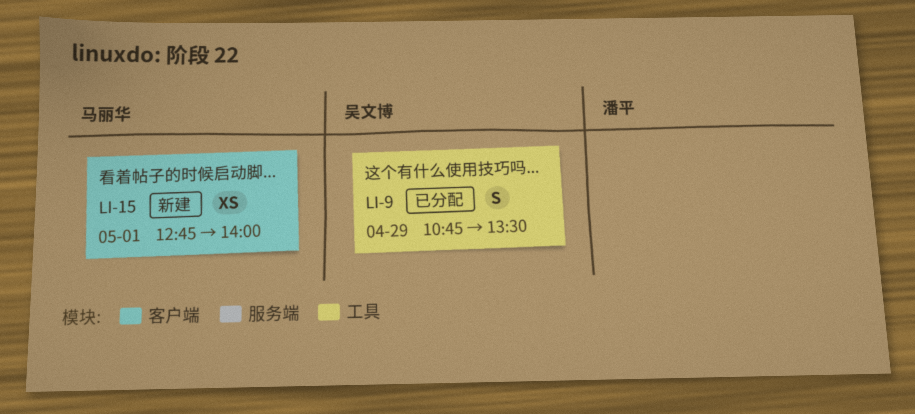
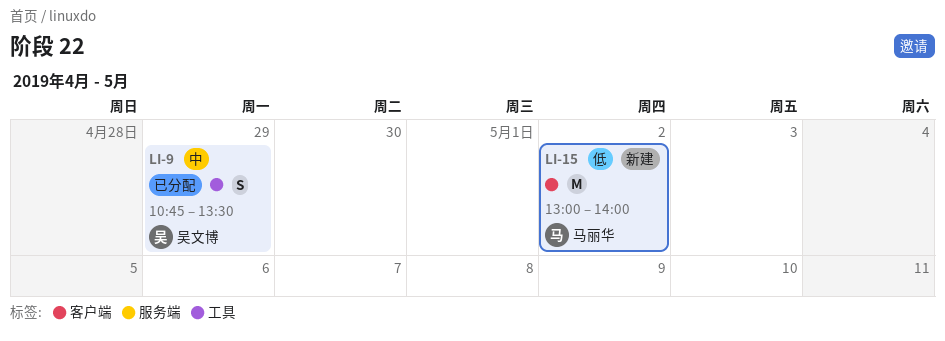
LI-15, estimate: XS -> M
LI-15, day: May 1 -> May 2
LI-15, begins: 12:45 -> 13:00

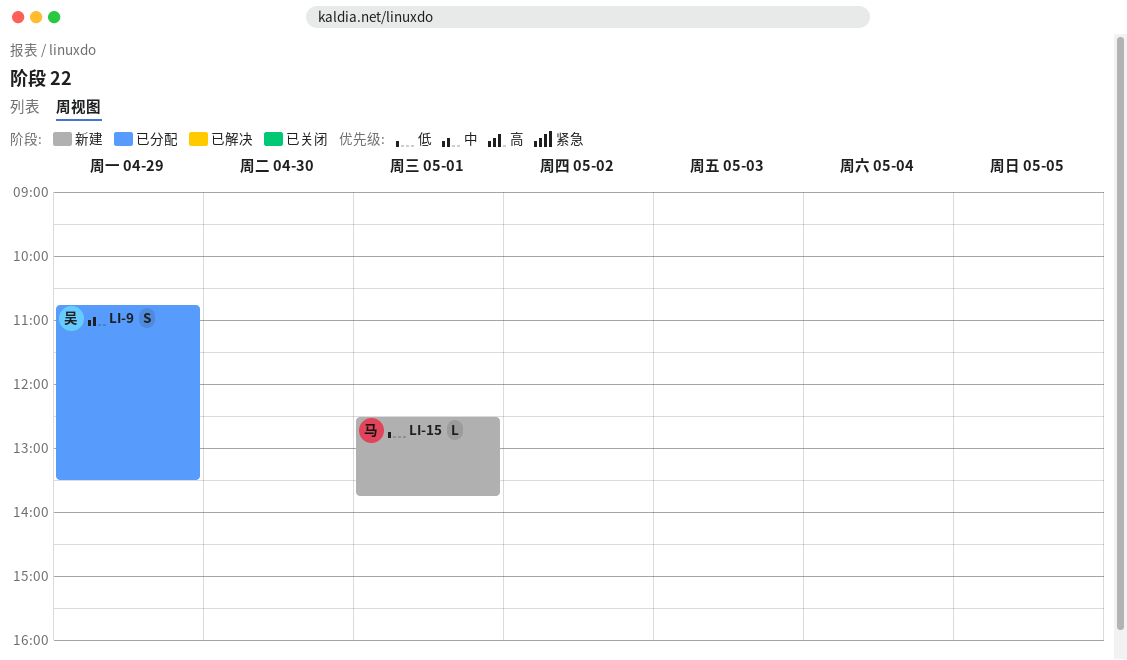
LI-15, estimate: M -> L
LI-15, day: May 2 -> May 1
LI-15, begins: 13:00 -> 12:30
LI-15, ends: 14:00 -> 13:45

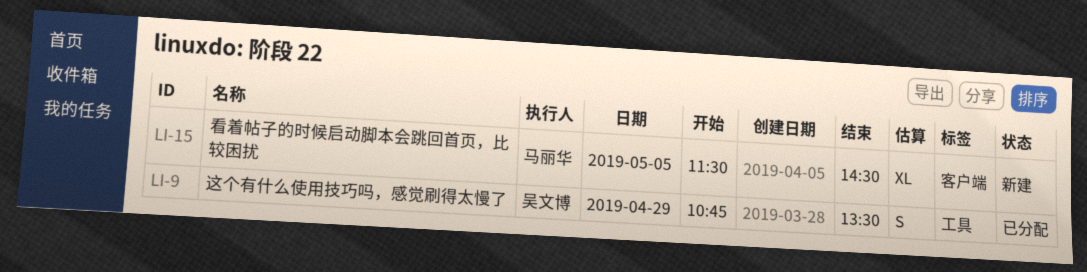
LI-15, estimate: L -> XL
LI-15, day: May 1 -> May 5
LI-15, begins: 12:30 -> 11:30
LI-15, ends: 13:45 -> 14:30

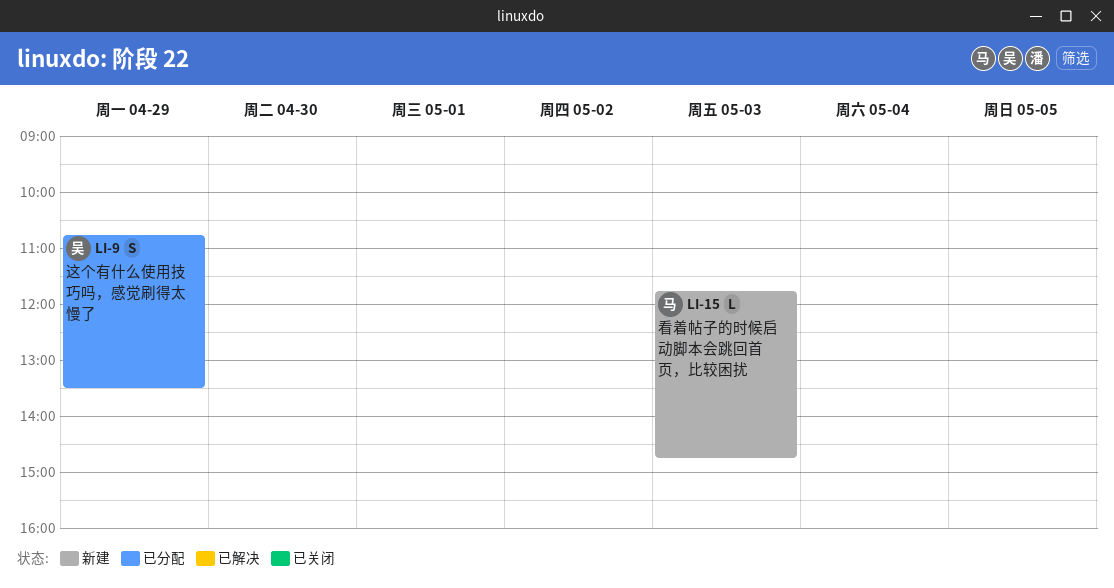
LI-15, estimate: XL -> L
LI-15, day: May 5 -> May 3
LI-15, begins: 11:30 -> 11:45
LI-15, ends: 14:30 -> 14:45

